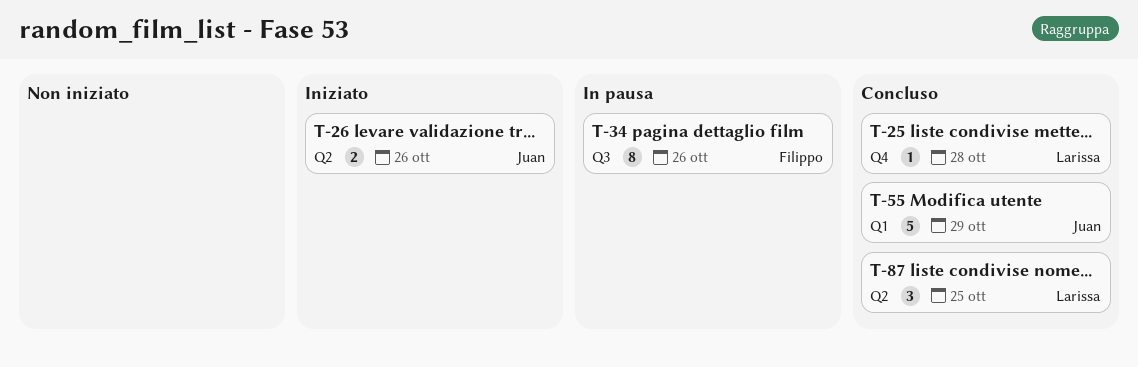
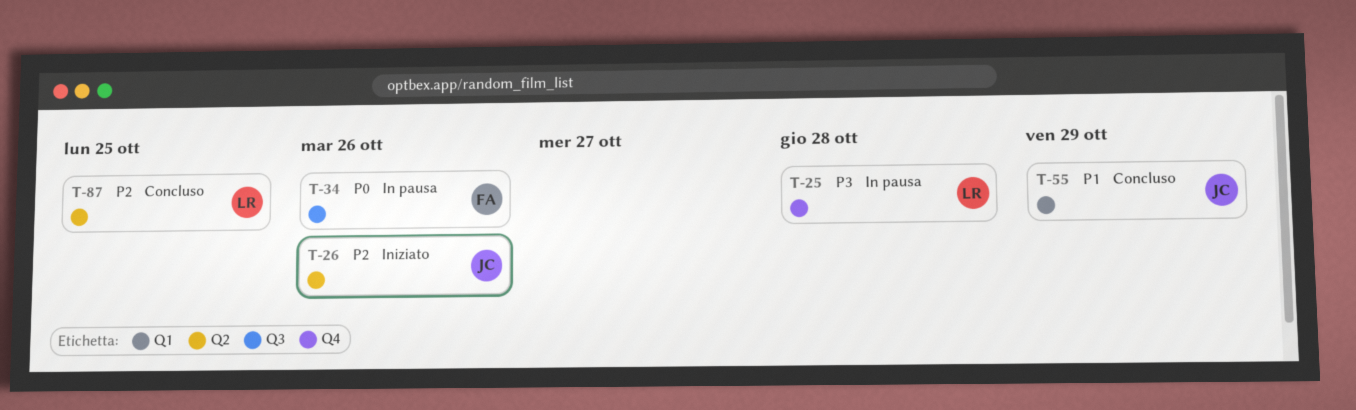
T-25, status: Concluso -> In pausa

